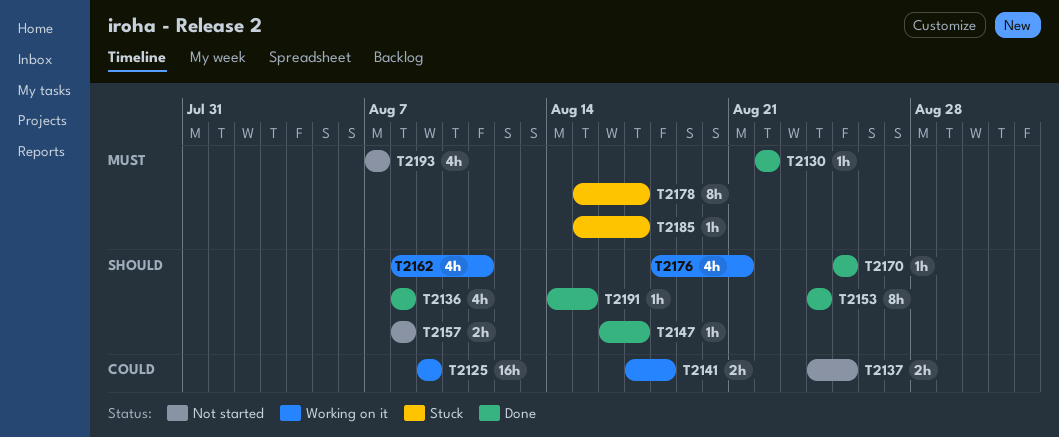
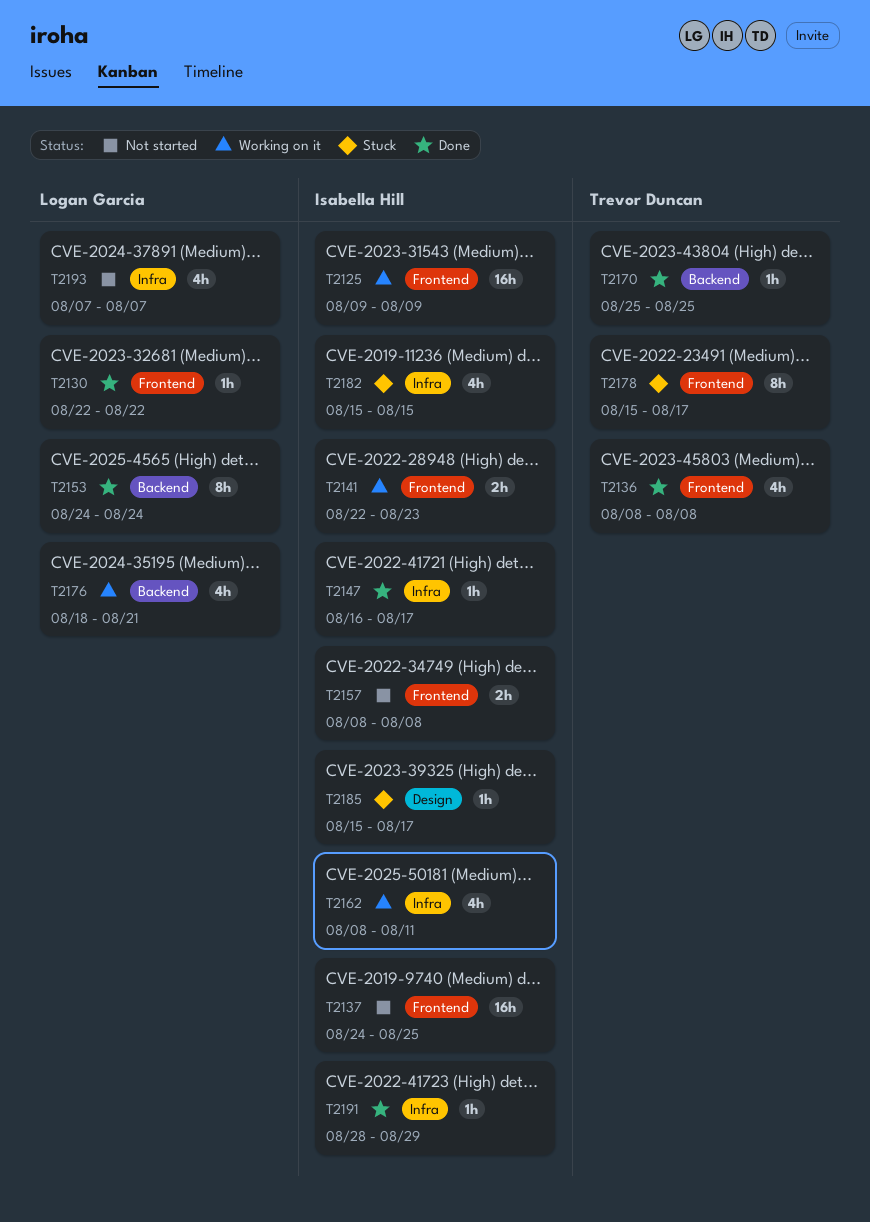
T2137, estimate: 2h -> 16h
T2141, start: Aug 17 -> Aug 22
T2141, due: Aug 18 -> Aug 23
T2182: none -> present
T2191, start: Aug 14 -> Aug 28
T2191, due: Aug 15 -> Aug 29

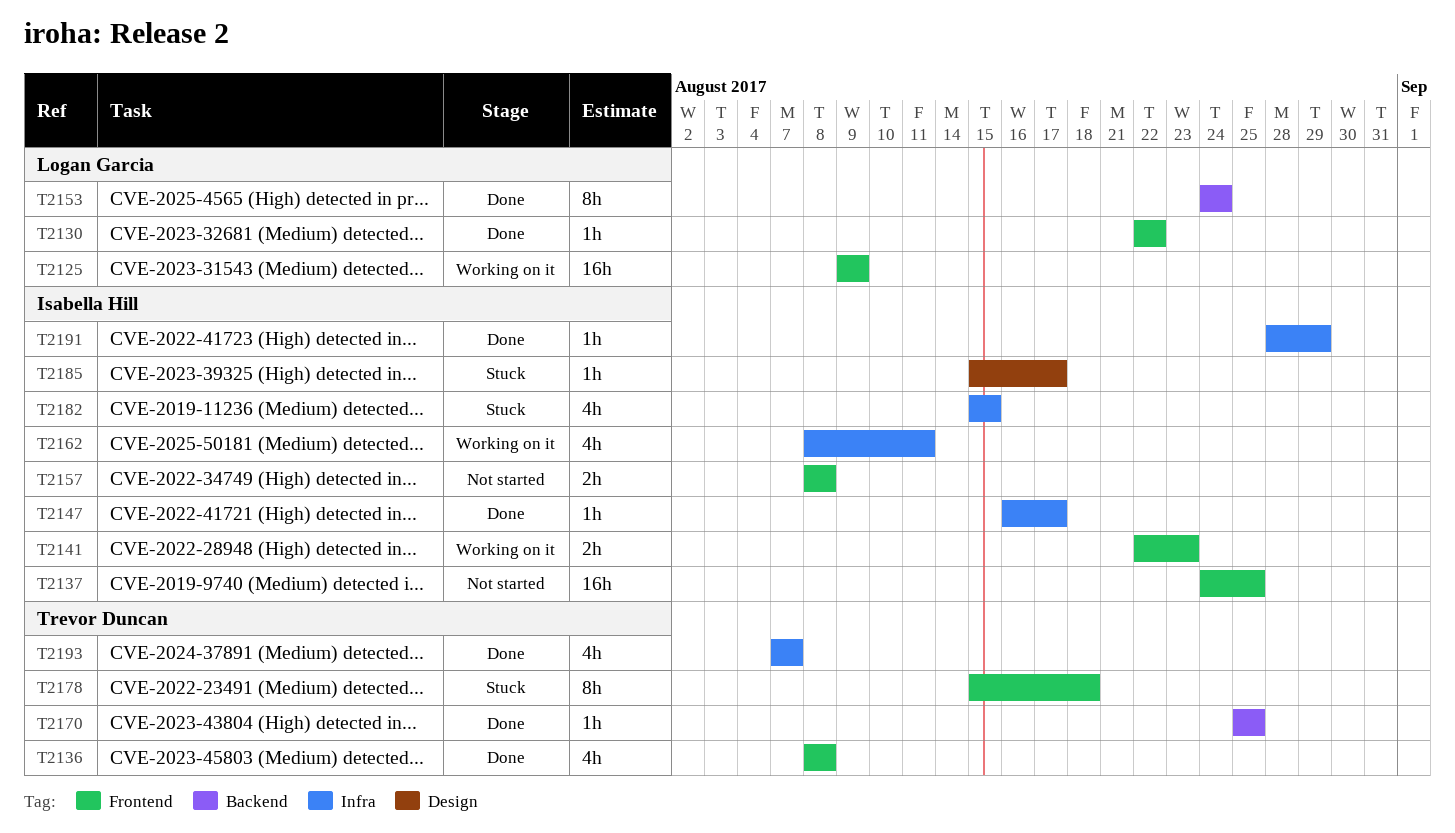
T2125, owner: Isabella Hill -> Logan Garcia
T2176: present -> none
T2178, due: Aug 17 -> Aug 18
T2193, status: Not started -> Done
T2193, owner: Logan Garcia -> Trevor Duncan

